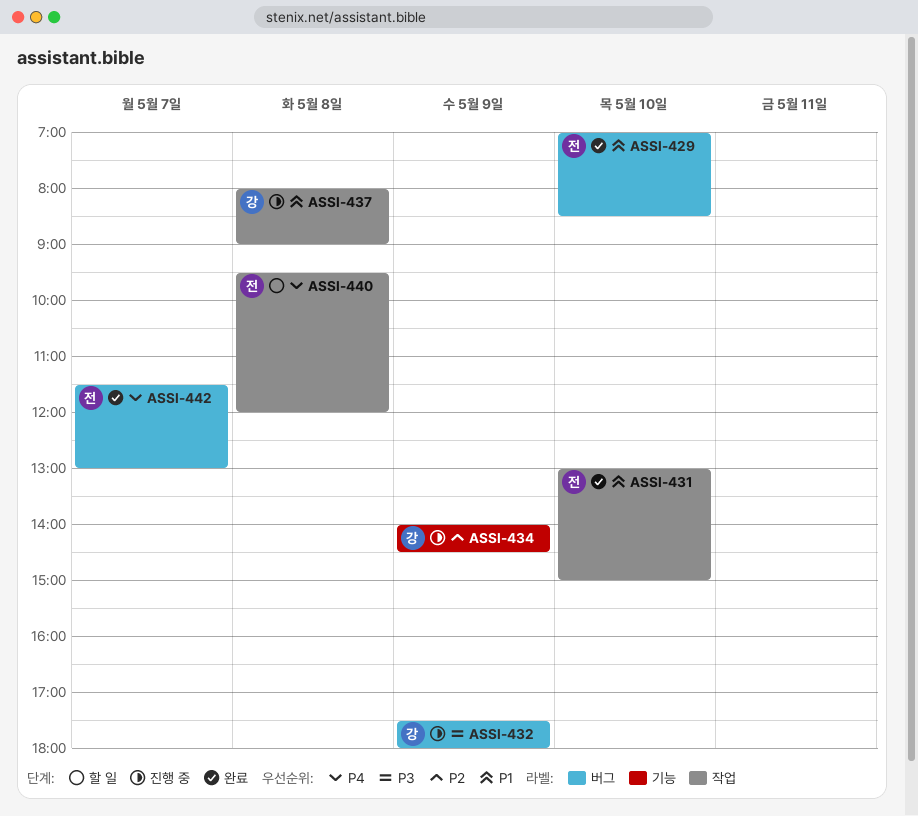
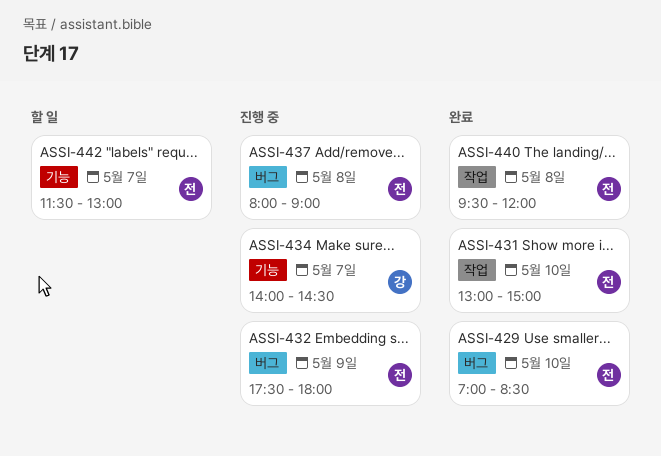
ASSI-432, owner: 강 -> 전
ASSI-434, day: May 9 -> May 7
ASSI-437, owner: 강 -> 전
ASSI-437, label: 작업 -> 버그
ASSI-440, status: 할 일 -> 완료
ASSI-442, status: 완료 -> 할 일
ASSI-442, label: 버그 -> 기능

